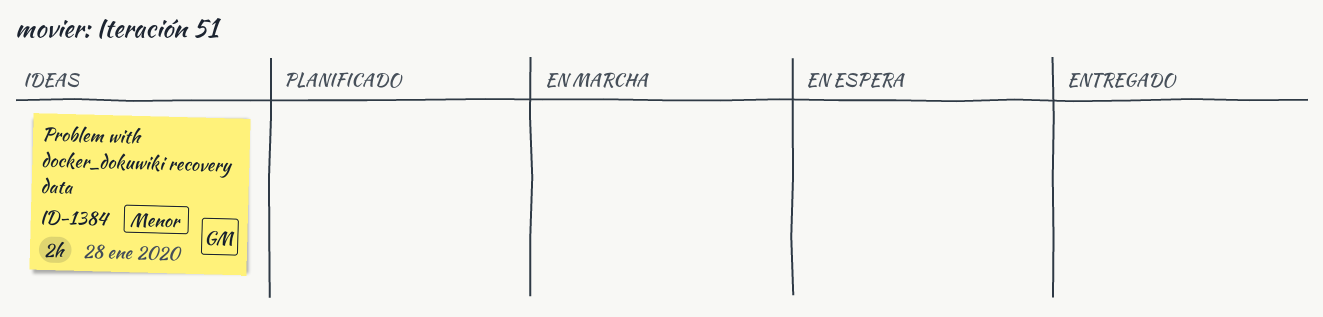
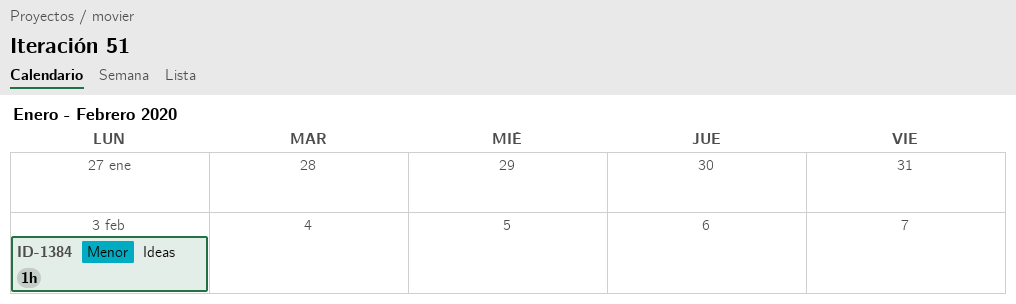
ID-1384, estimate: 2h -> 1h
ID-1384, due: Jan 28 -> Feb 3

